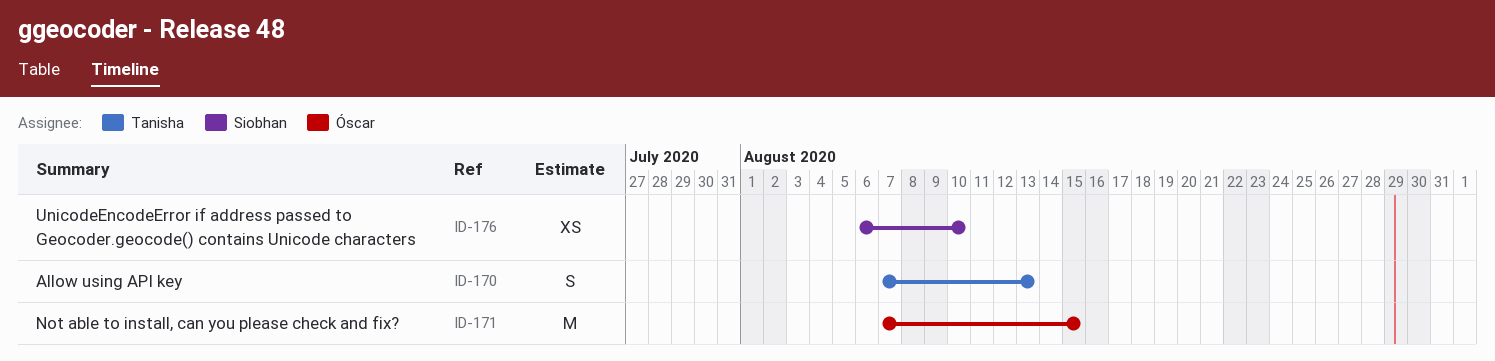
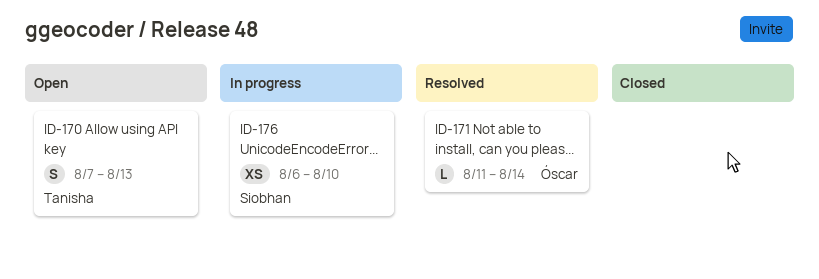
ID-171, estimate: M -> L
ID-171, start: Aug 7 -> Aug 11
ID-171, due: Aug 15 -> Aug 14

